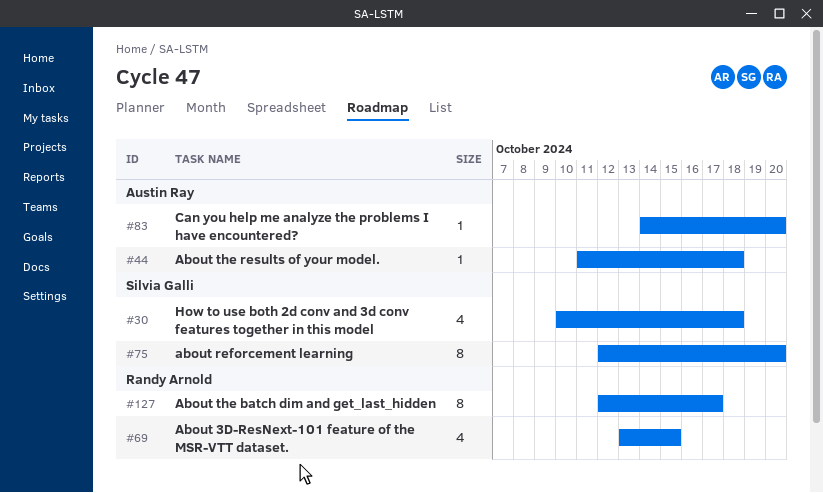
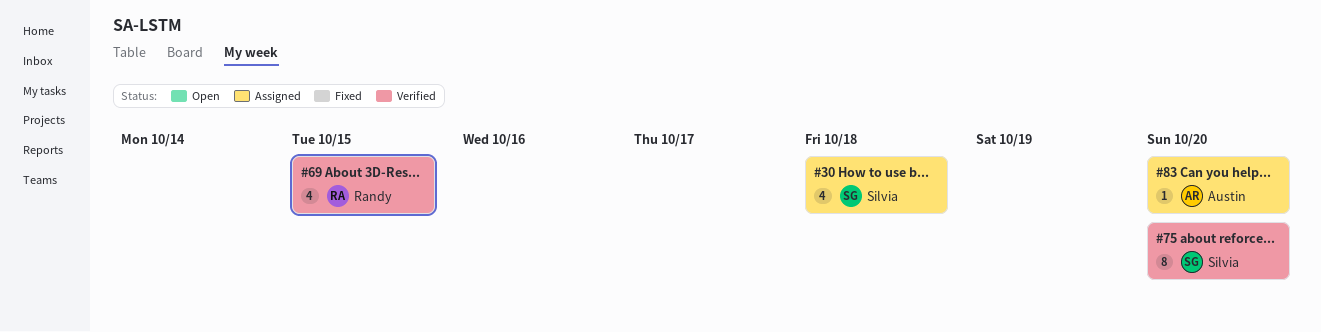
#44: present -> none
#127: present -> none

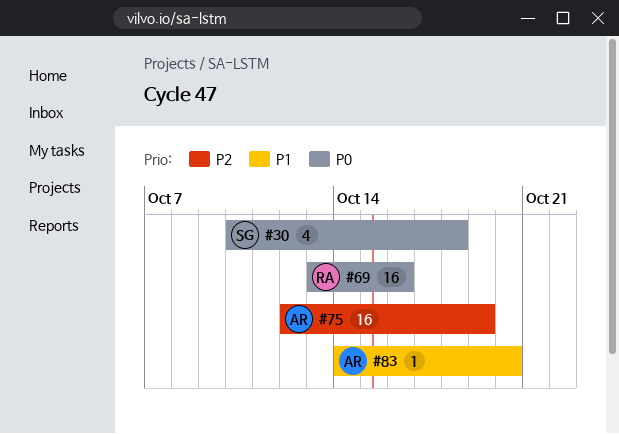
#69, estimate: 4 -> 16
#69, due: Oct 15 -> Oct 16
#75, owner: Silvia -> Austin
#75, estimate: 8 -> 16
#75, due: Oct 20 -> Oct 19

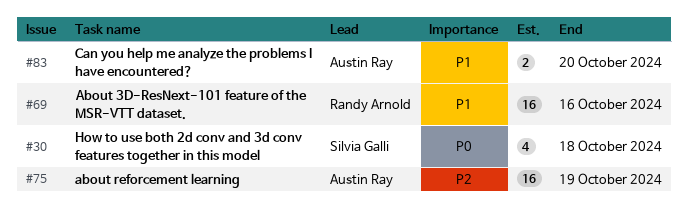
#69, priority: P0 -> P1
#83, estimate: 1 -> 2

